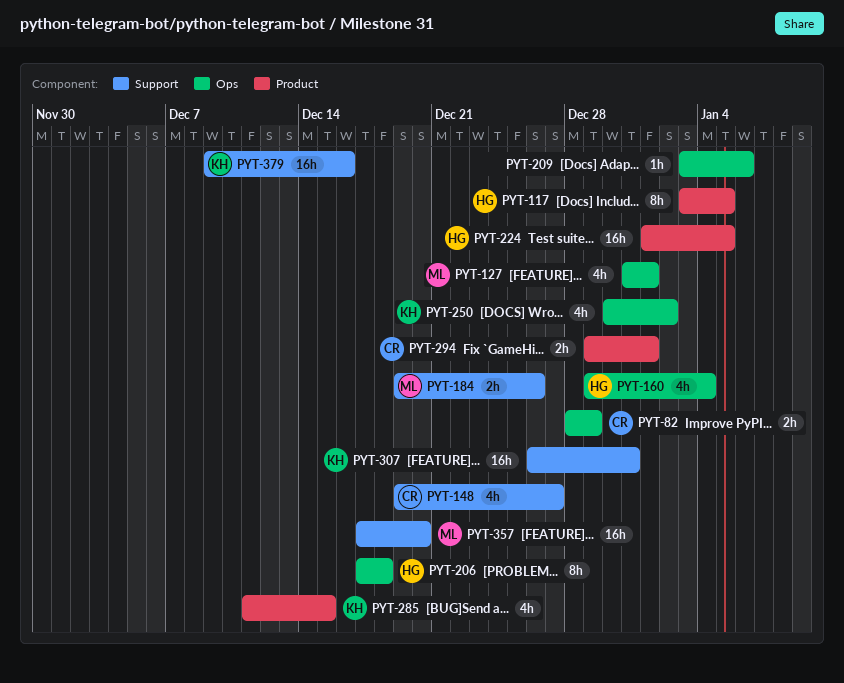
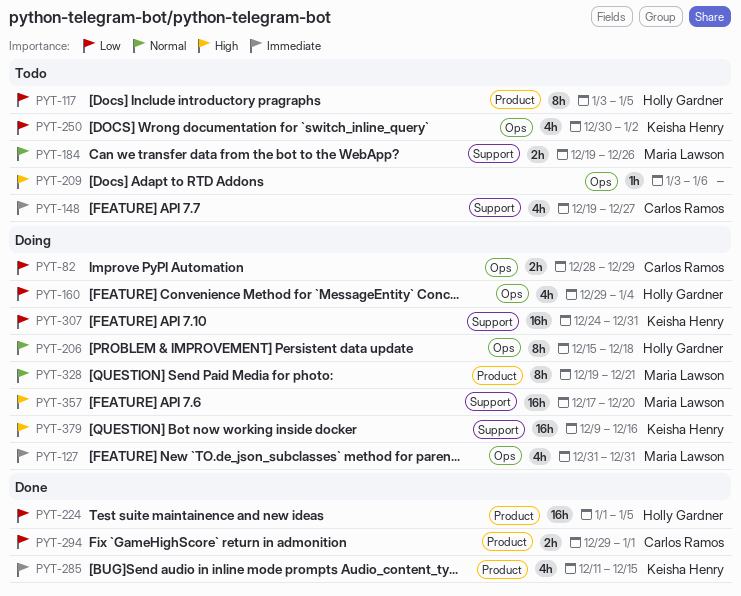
PYT-127, due: Jan 1 -> Dec 31
PYT-206, start: Dec 17 -> Dec 15
PYT-307, start: Dec 26 -> Dec 24
PYT-328: none -> present

